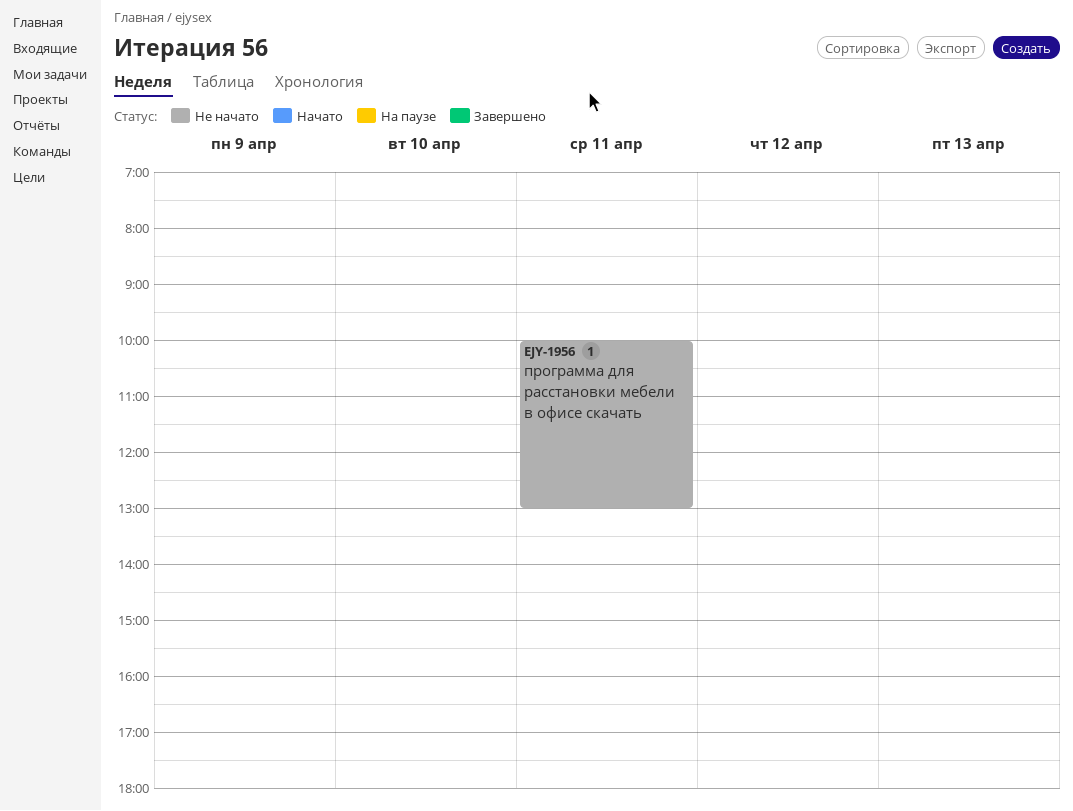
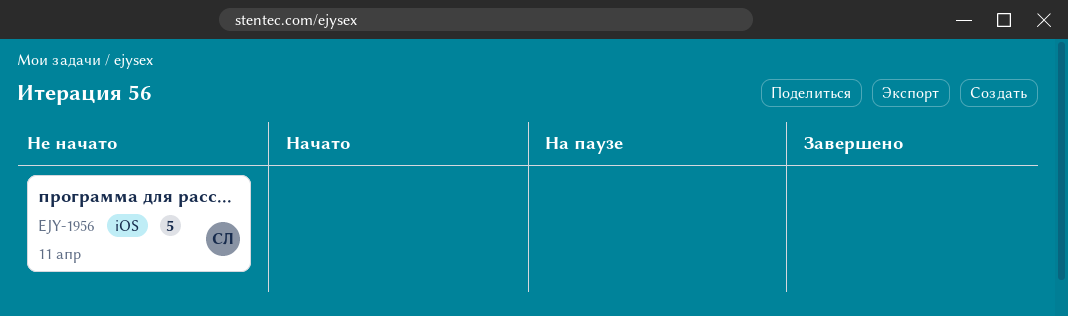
EJY-1956, estimate: 1 -> 5

